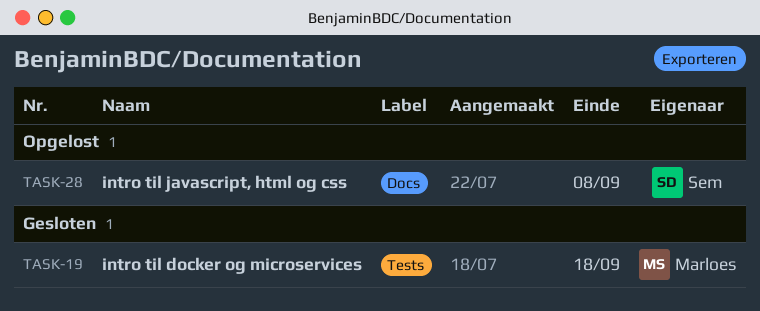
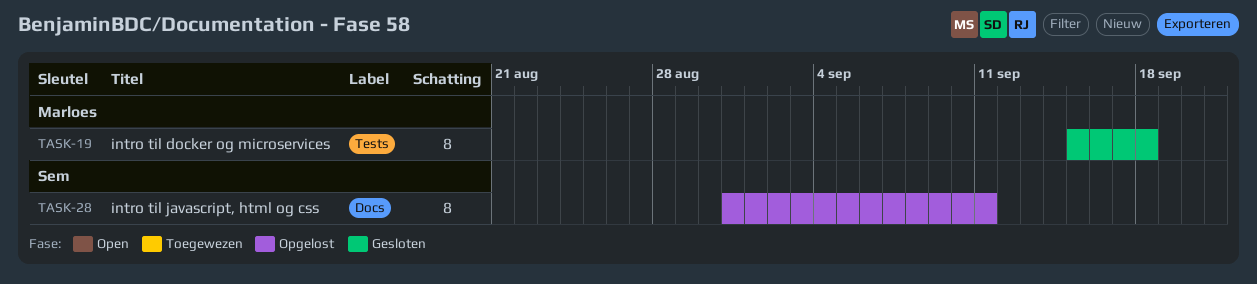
TASK-28, due: Sep 8 -> Sep 11

